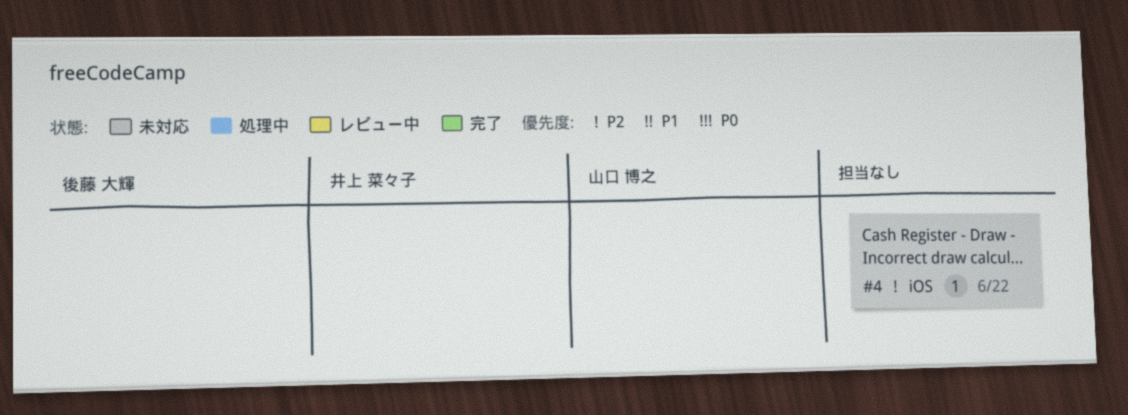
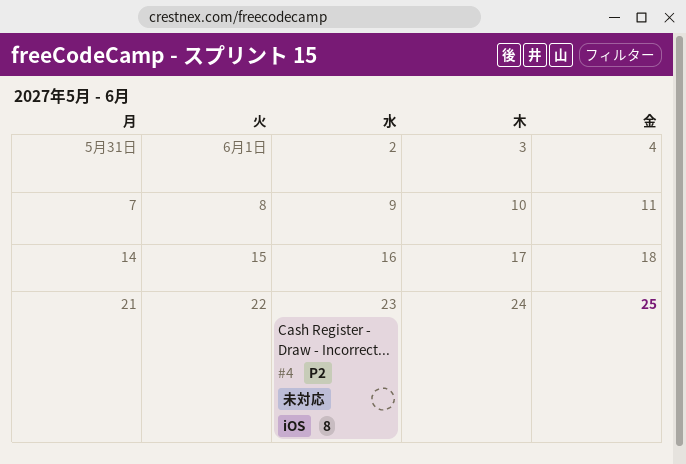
#4, estimate: 1 -> 8
#4, due: Jun 22 -> Jun 23

